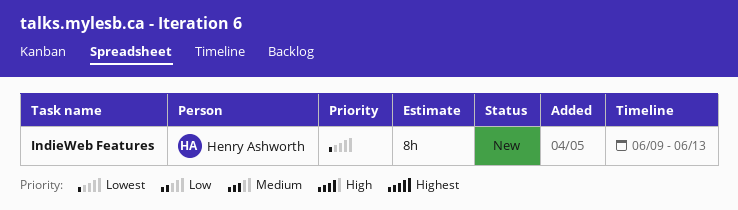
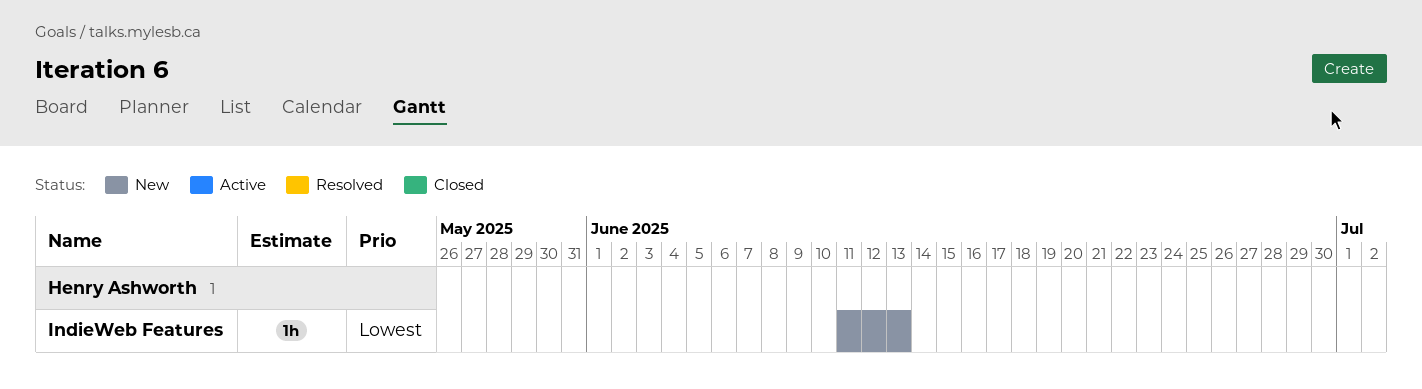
IndieWeb Features, estimate: 8h -> 1h
IndieWeb Features, start: Jun 9 -> Jun 11

